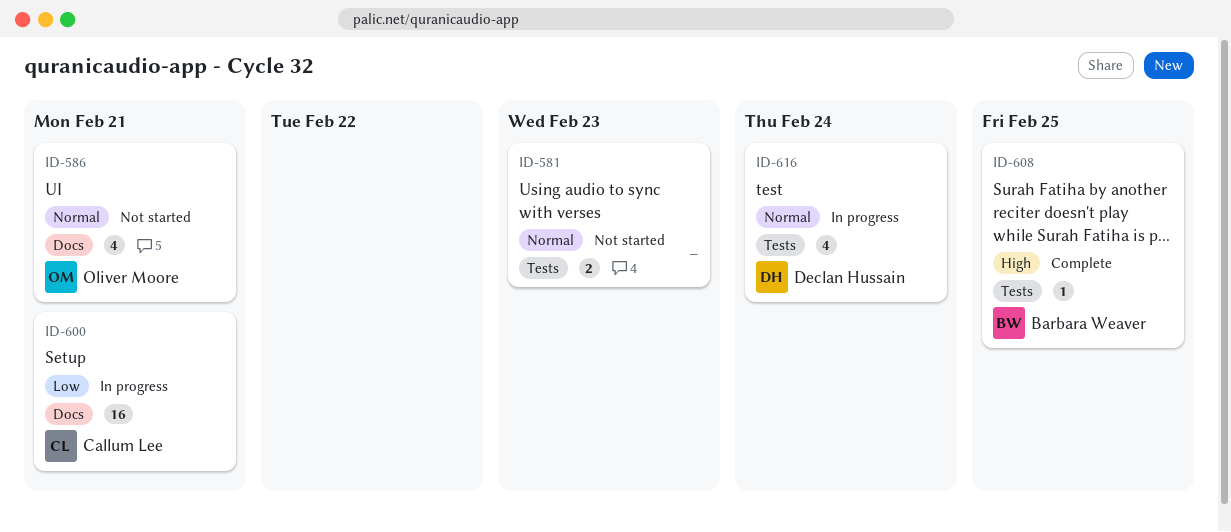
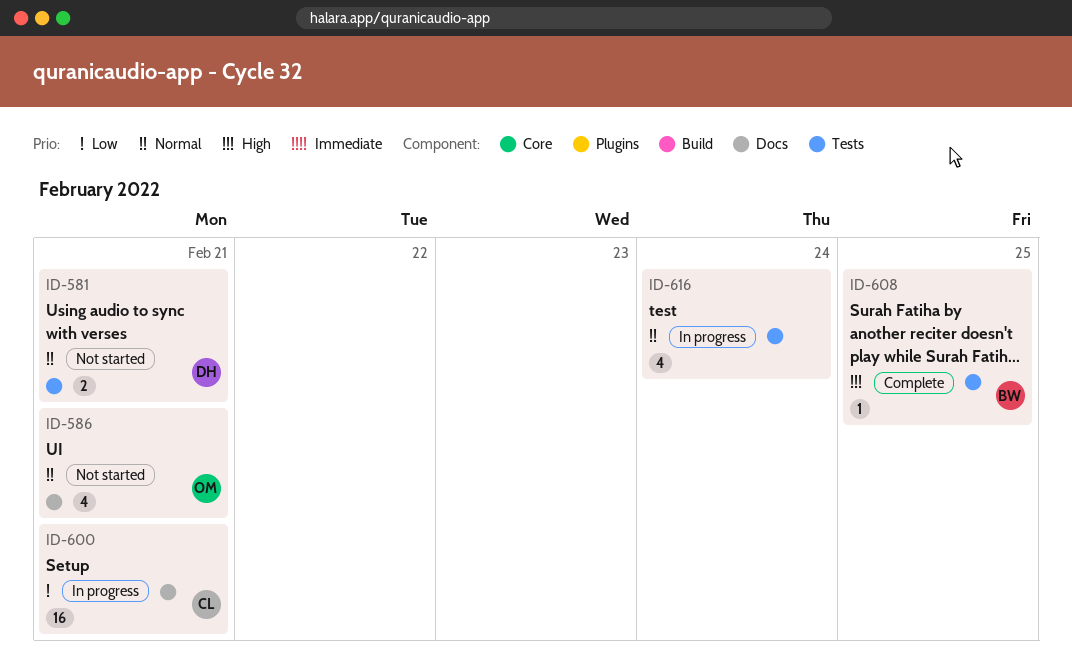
ID-581, owner: none -> Declan Hussain
ID-581, due: Feb 23 -> Feb 21
ID-616, owner: Declan Hussain -> none

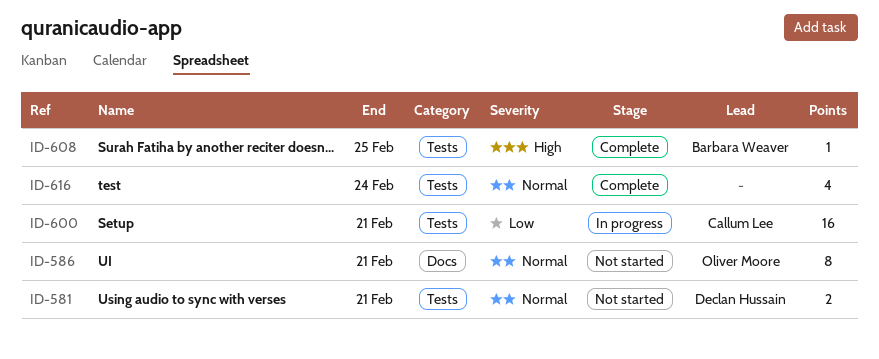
ID-586, estimate: 4 -> 8
ID-600, label: Docs -> Tests
ID-616, status: In progress -> Complete

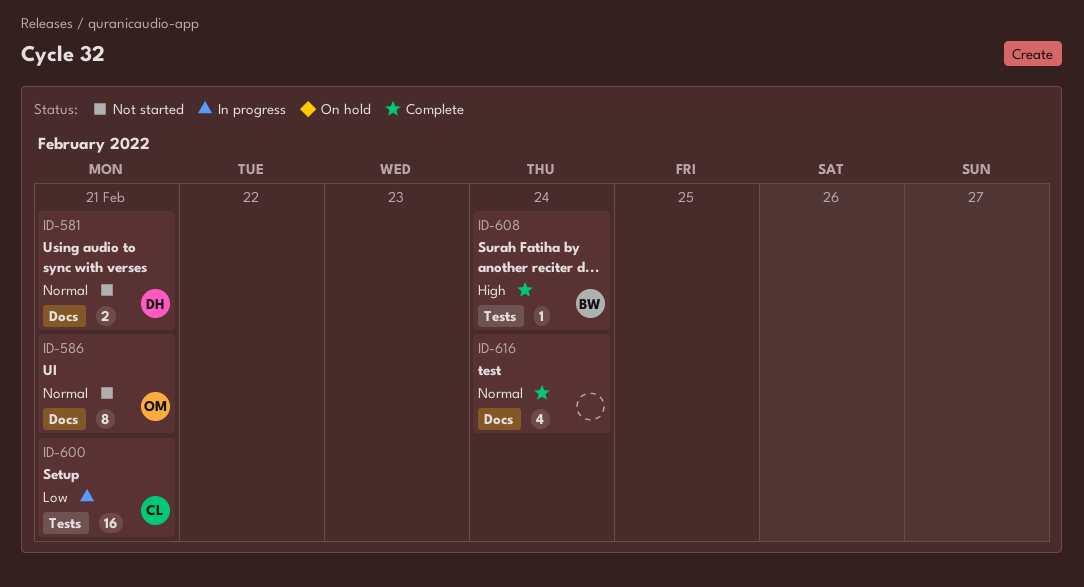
ID-581, label: Tests -> Docs
ID-608, due: Feb 25 -> Feb 24
ID-616, label: Tests -> Docs

